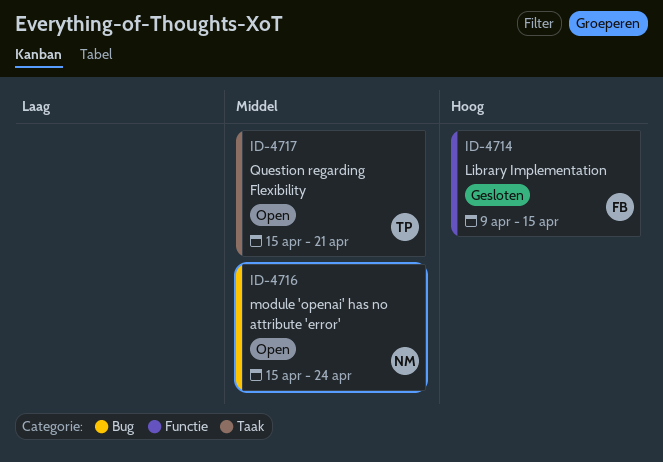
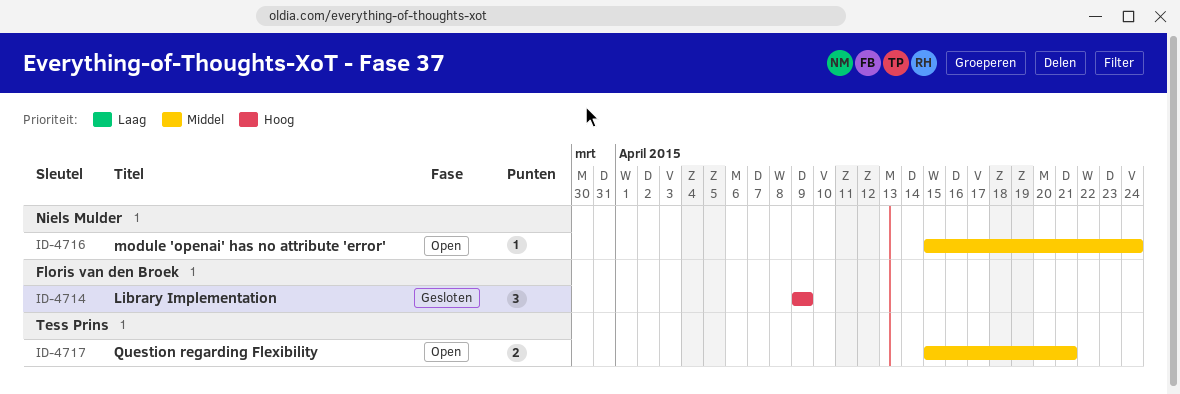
ID-4714, due: Apr 15 -> Apr 9

